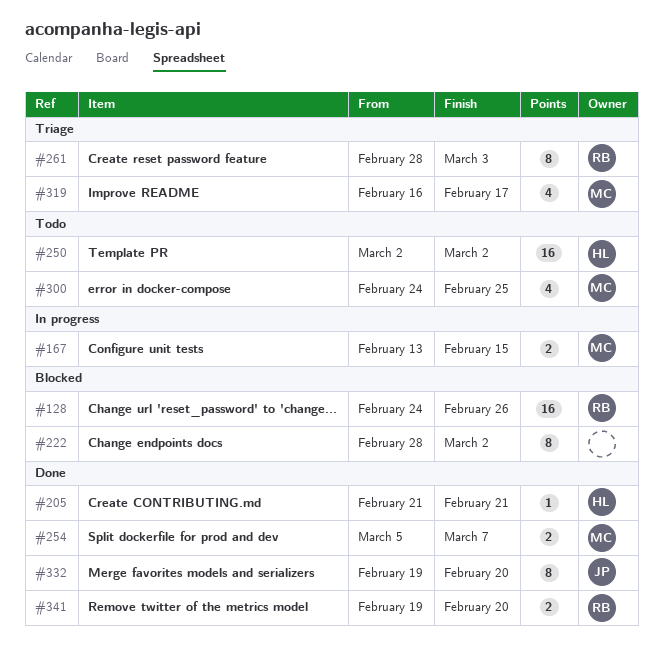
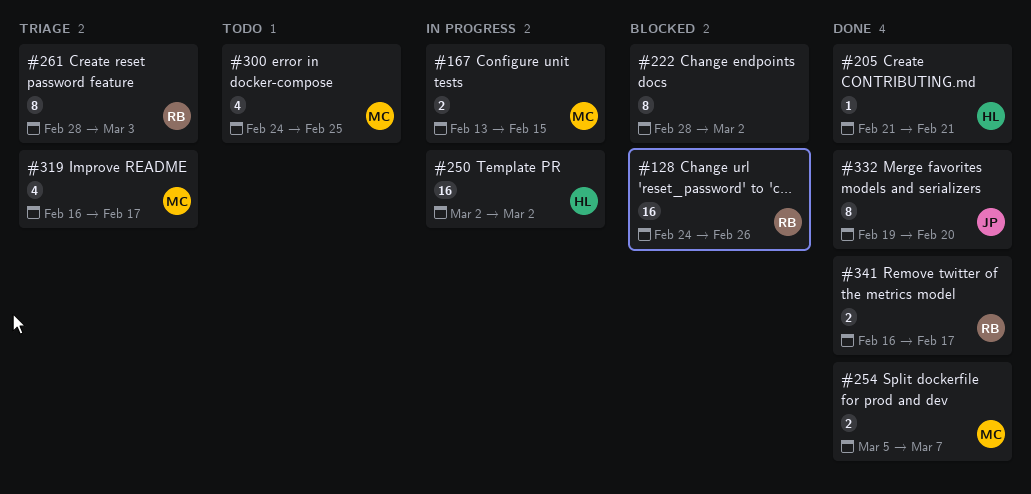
#250, status: Todo -> In progress
#341, start: Feb 19 -> Feb 16
#341, due: Feb 20 -> Feb 17

